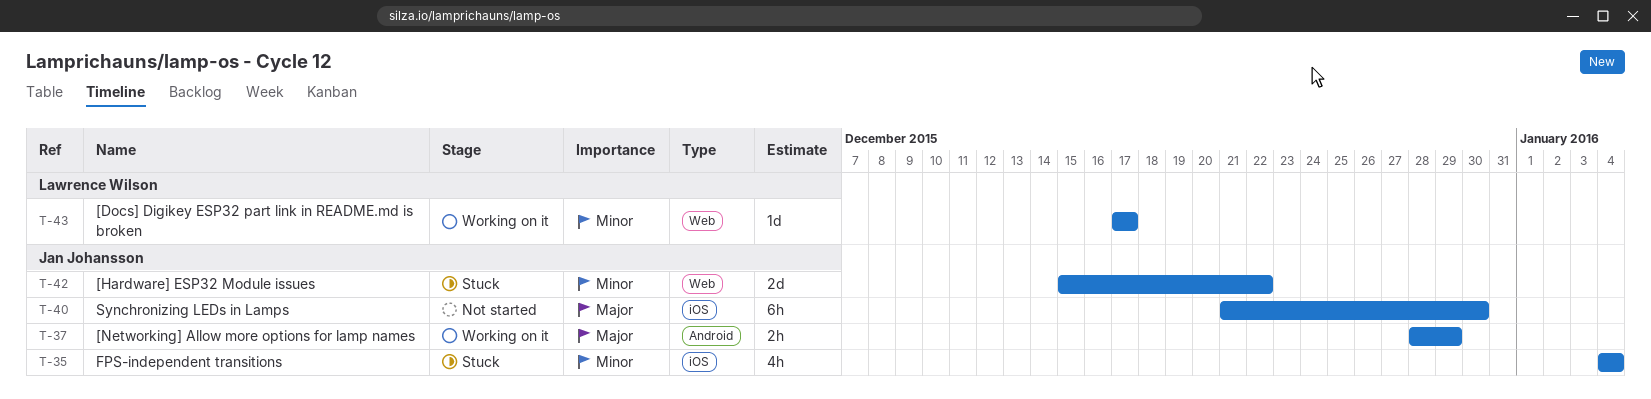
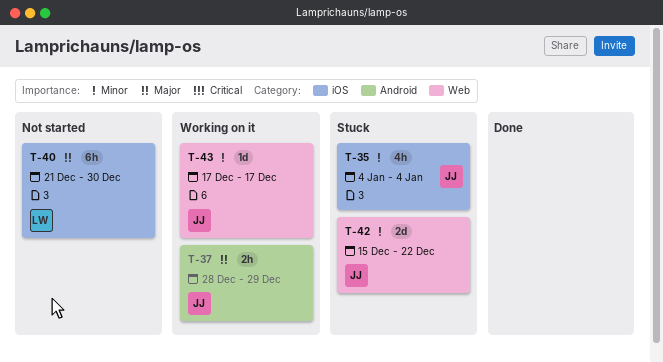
T-40, owner: Jan Johansson -> Lawrence Wilson
T-43, owner: Lawrence Wilson -> Jan Johansson

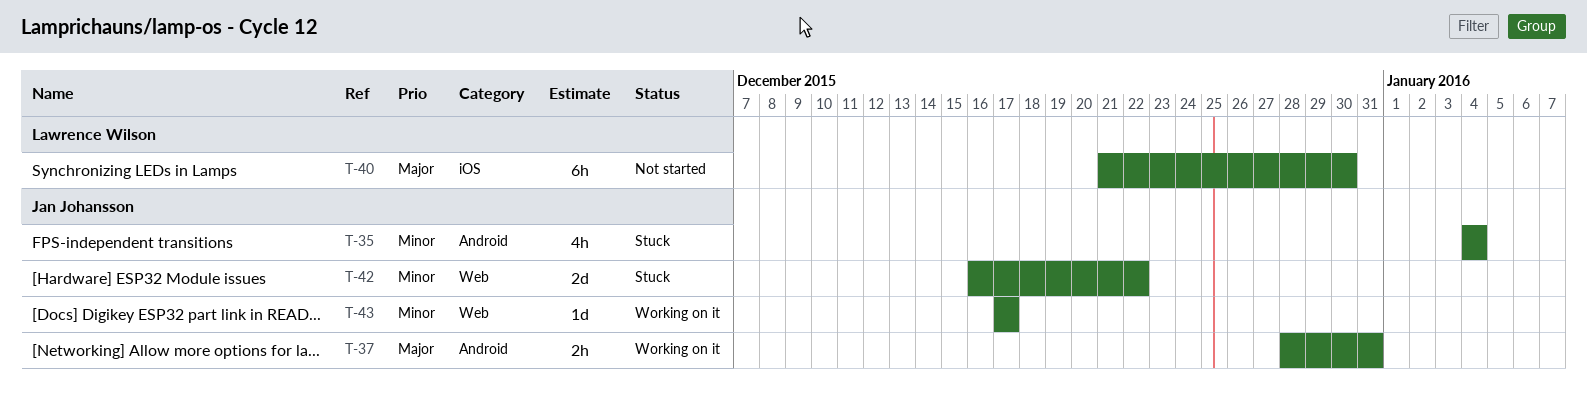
T-35, label: iOS -> Android
T-37, due: Dec 29 -> Dec 31
T-42, start: Dec 15 -> Dec 16

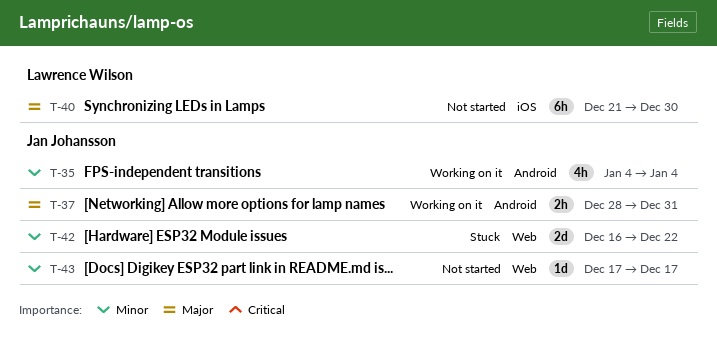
T-35, status: Stuck -> Working on it
T-43, status: Working on it -> Not started

